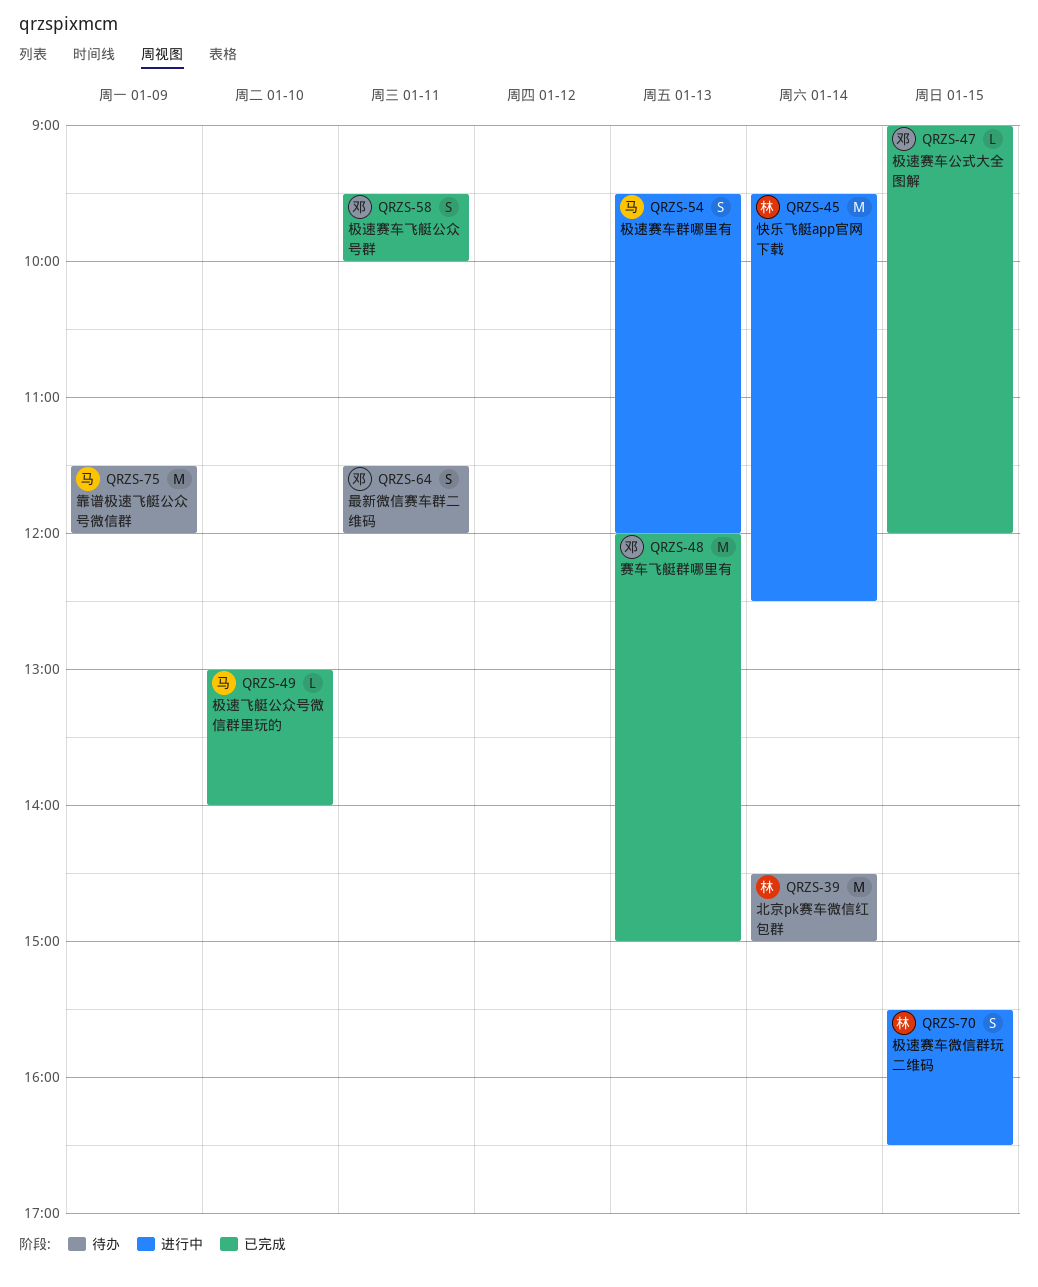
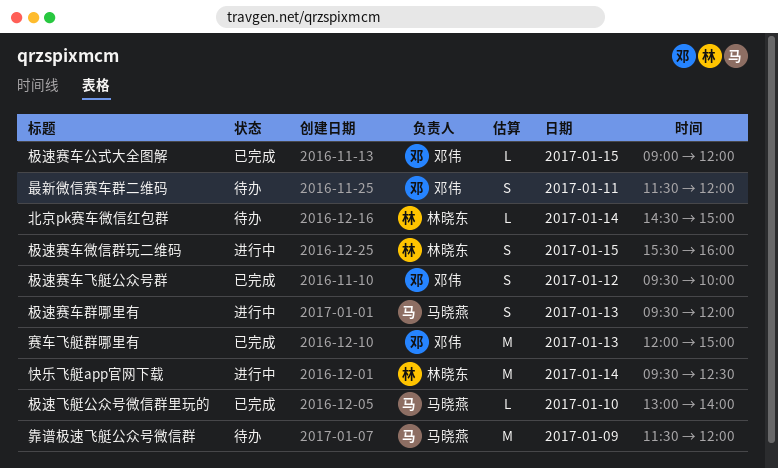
北京pk赛车微信红包群, estimate: M -> L
极速赛车微信群玩二维码, ends: 16:30 -> 16:00
极速赛车飞艇公众号群, day: Jan 11 -> Jan 12

